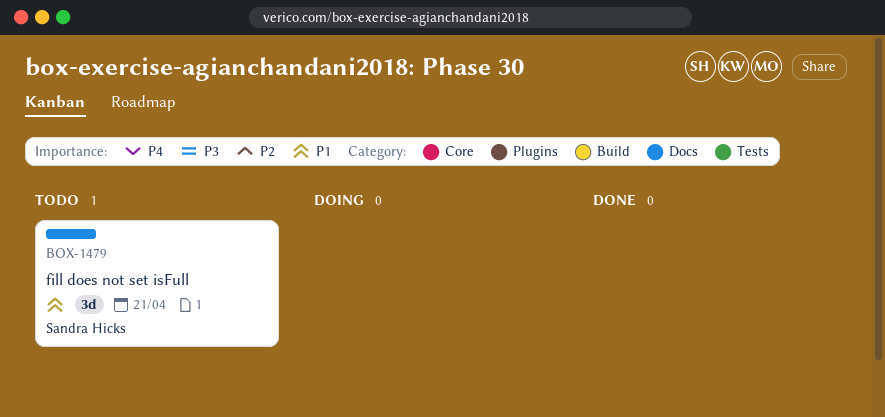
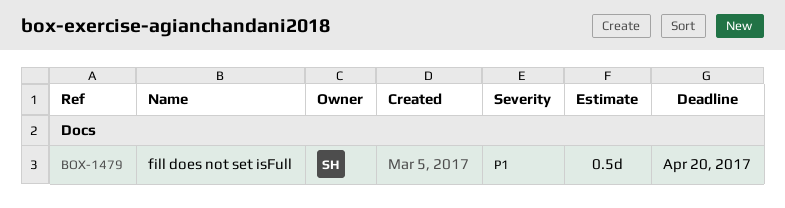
BOX-1479, estimate: 3d -> 0.5d
BOX-1479, due: Apr 21 -> Apr 20

